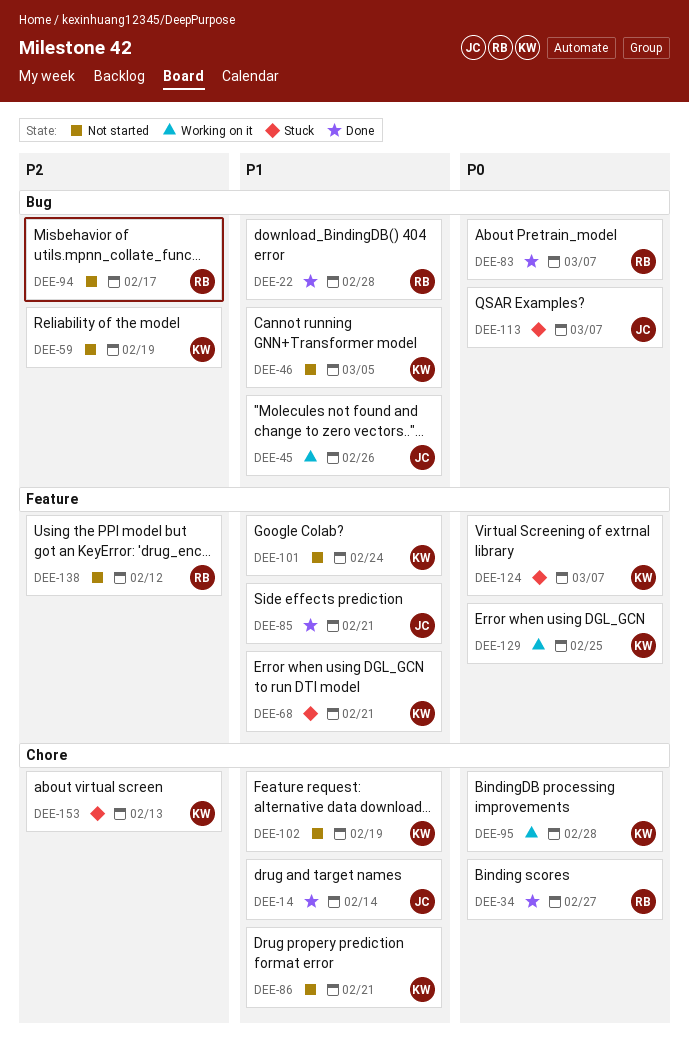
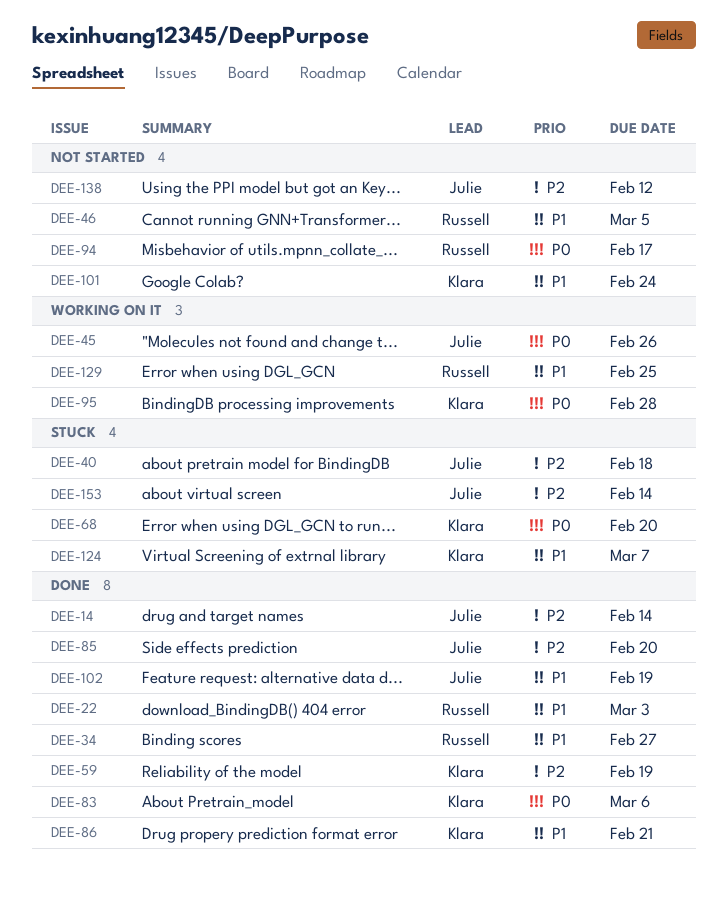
DEE-14, priority: P1 -> P2
DEE-22, due: Feb 28 -> Mar 3
DEE-34, priority: P0 -> P1
DEE-40: none -> present
DEE-45, priority: P1 -> P0
DEE-46, owner: Klara -> Russell
DEE-59, status: Not started -> Done
DEE-68, priority: P1 -> P0
DEE-68, due: Feb 21 -> Feb 20
DEE-83, owner: Russell -> Klara
DEE-83, due: Mar 7 -> Mar 6
DEE-85, priority: P1 -> P2
DEE-85, due: Feb 21 -> Feb 20
DEE-86, status: Not started -> Done
DEE-94, priority: P2 -> P0
DEE-102, status: Not started -> Done
DEE-102, owner: Klara -> Julie
DEE-113: present -> none
DEE-124, priority: P0 -> P1
DEE-129, owner: Klara -> Russell
DEE-129, priority: P0 -> P1
DEE-138, owner: Russell -> Julie
DEE-153, owner: Klara -> Julie
DEE-153, due: Feb 13 -> Feb 14

